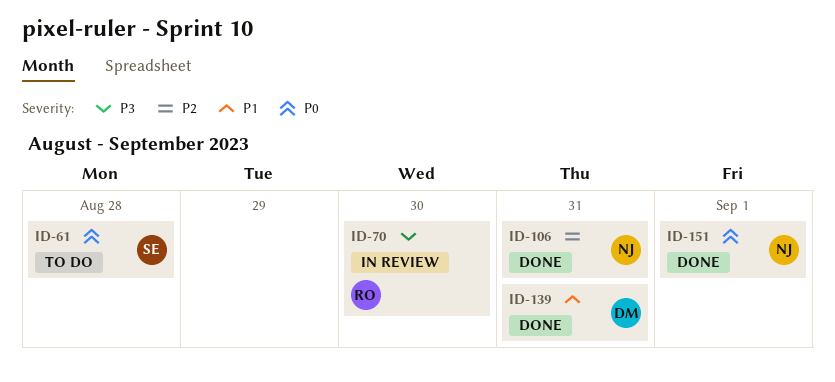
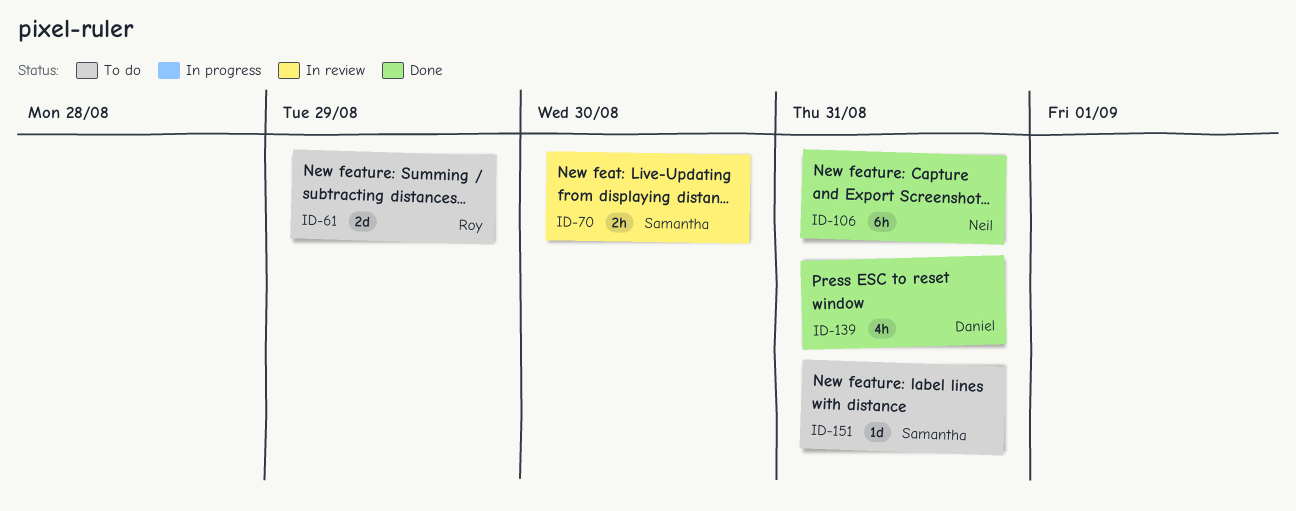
ID-61, owner: Samantha -> Roy
ID-61, due: Aug 28 -> Aug 29
ID-70, owner: Roy -> Samantha
ID-151, status: Done -> To do
ID-151, owner: Neil -> Samantha
ID-151, due: Sep 1 -> Aug 31

